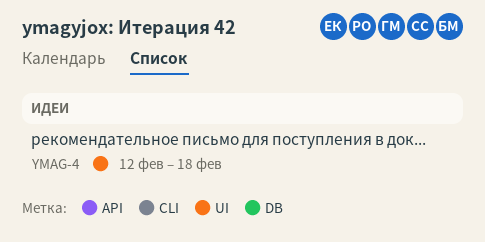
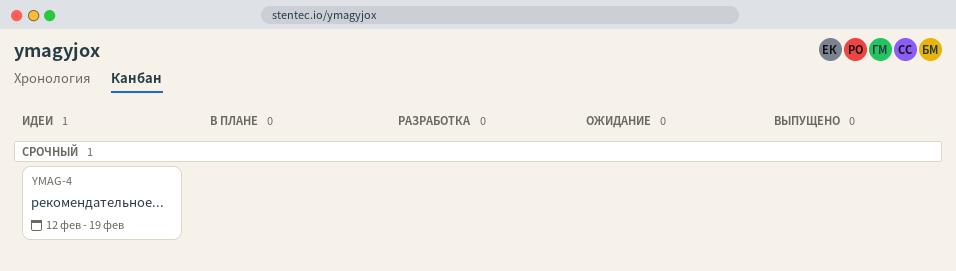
YMAG-4, due: Feb 18 -> Feb 19

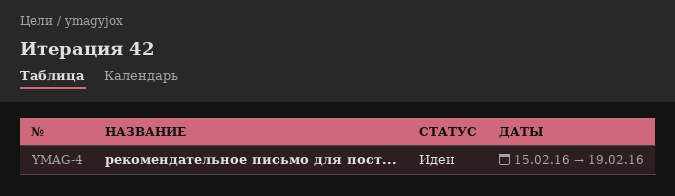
YMAG-4, start: Feb 12 -> Feb 15

